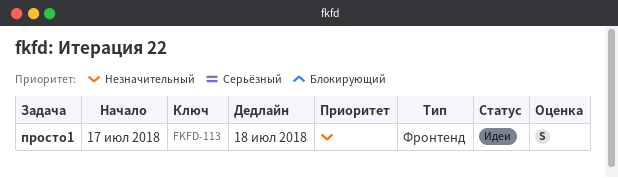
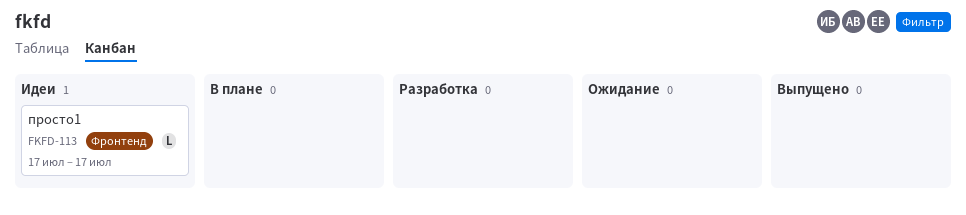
FKFD-113, estimate: S -> L
FKFD-113, due: Jul 18 -> Jul 17

